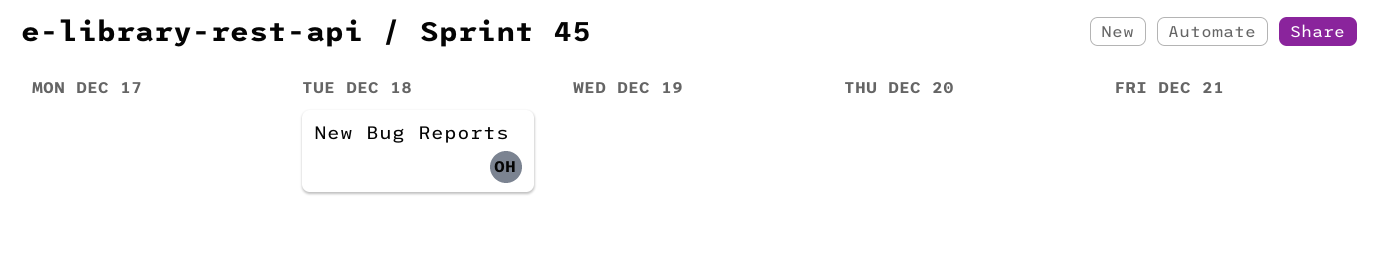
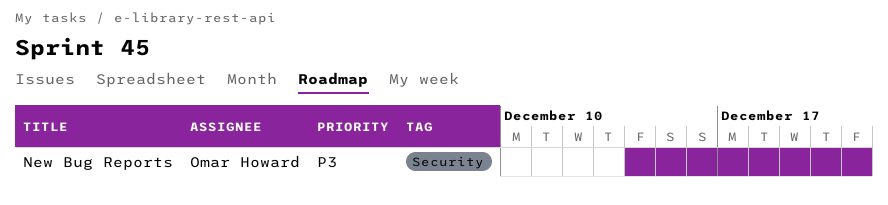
New Bug Reports, due: Dec 18 -> Dec 21

